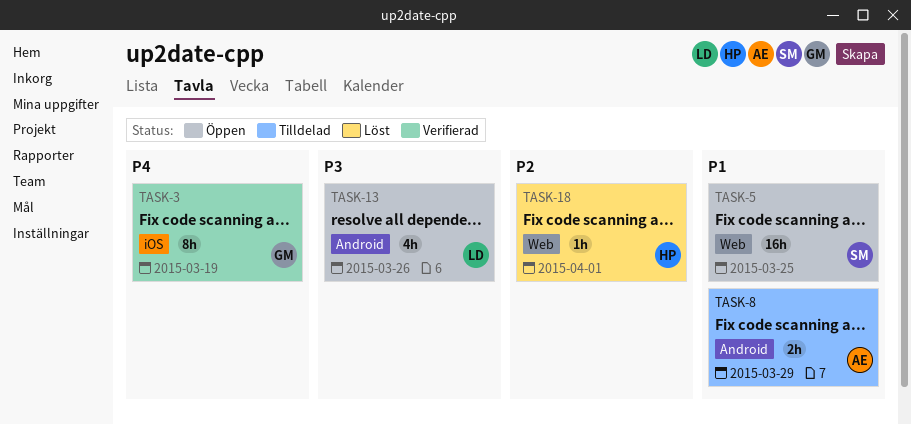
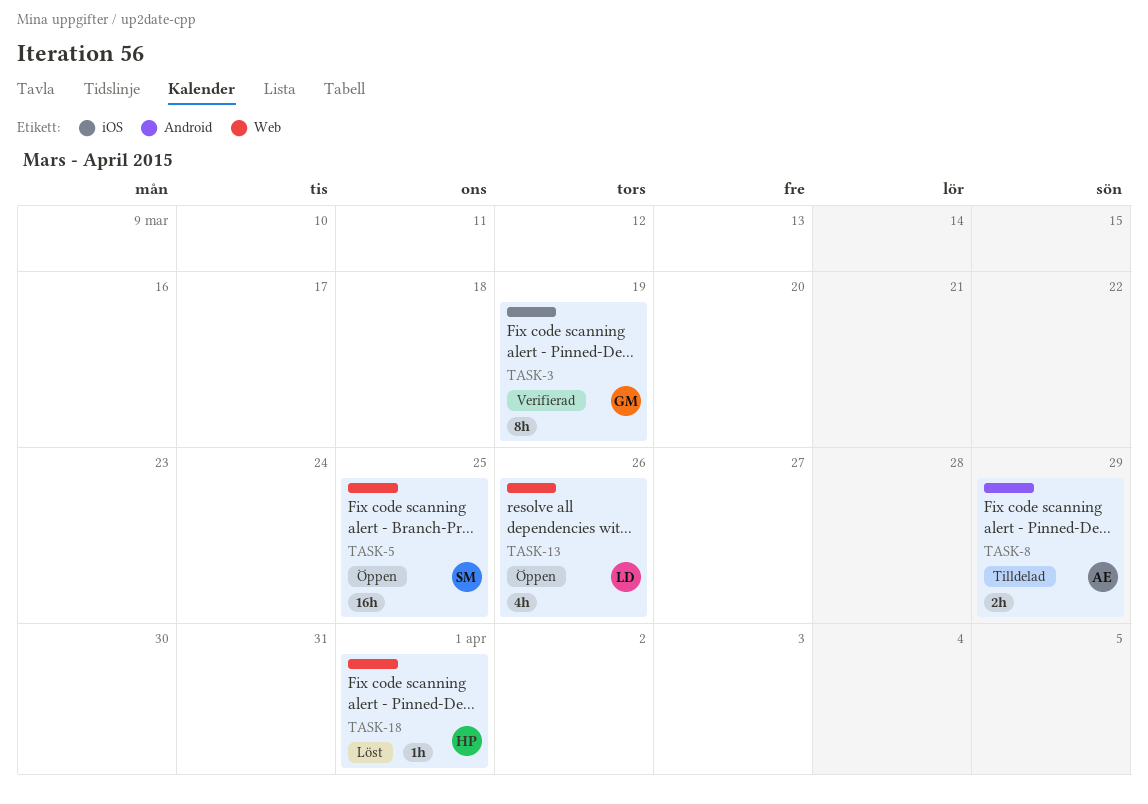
TASK-13, label: Android -> Web

